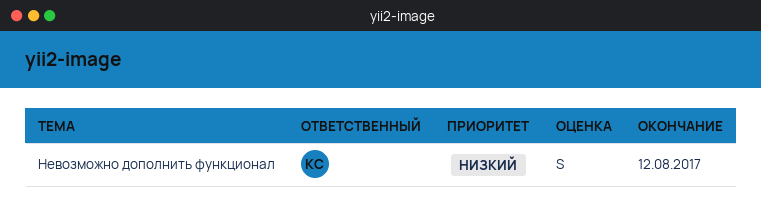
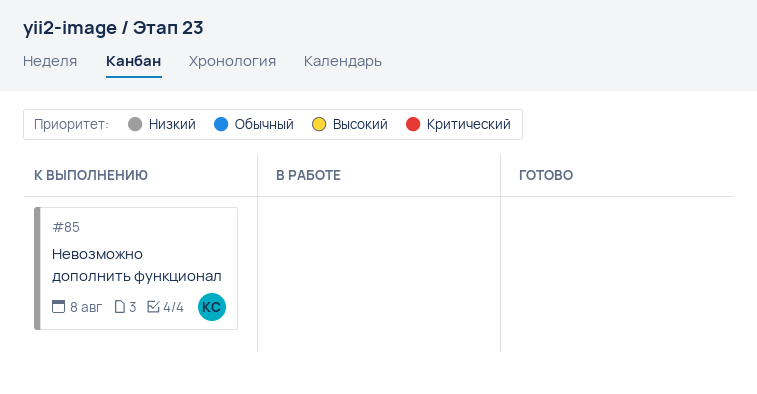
Невозможно дополнить функционал, due: Aug 12 -> Aug 8

